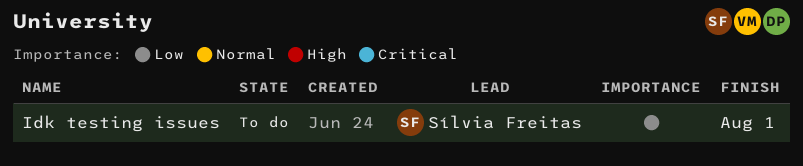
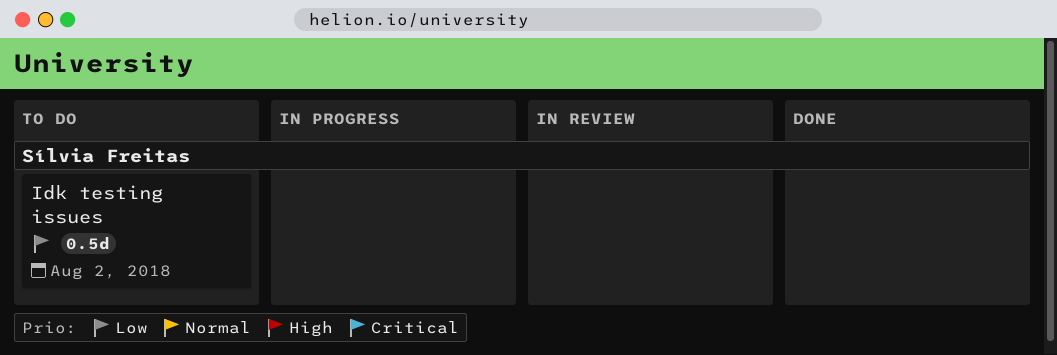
Idk testing issues, due: Aug 1 -> Aug 2

